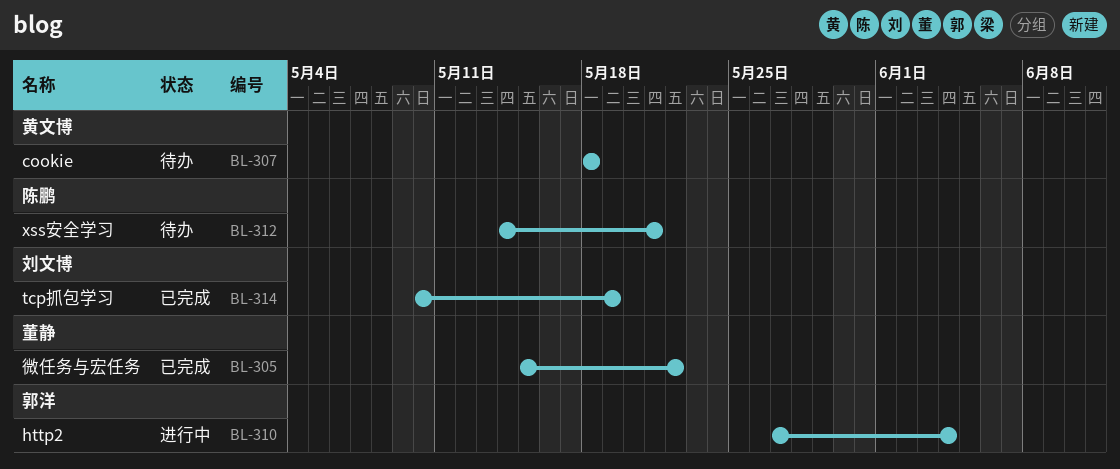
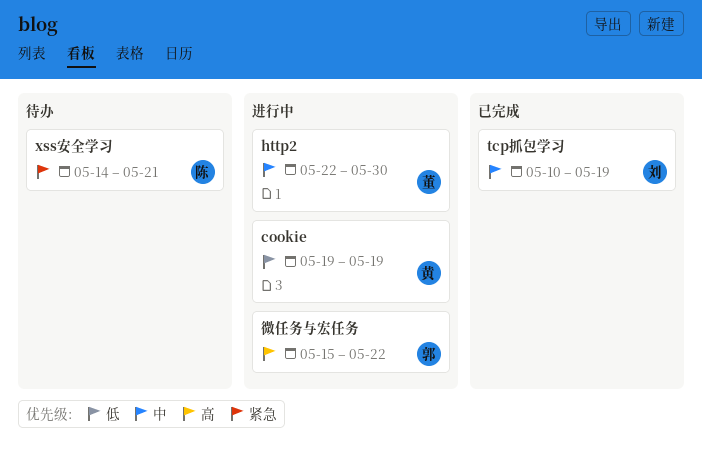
cookie, status: 待办 -> 进行中
cookie, start: May 18 -> May 19
cookie, due: May 18 -> May 19
http2, owner: 郭洋 -> 董静
http2, start: May 27 -> May 22
http2, due: Jun 4 -> May 30
微任务与宏任务, status: 已完成 -> 进行中
微任务与宏任务, owner: 董静 -> 郭洋

